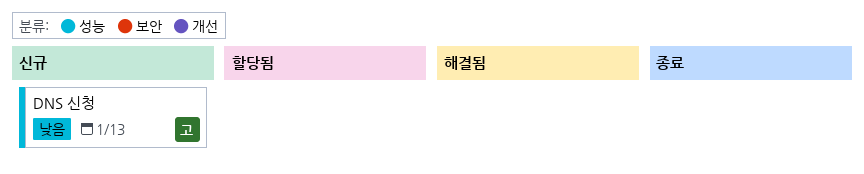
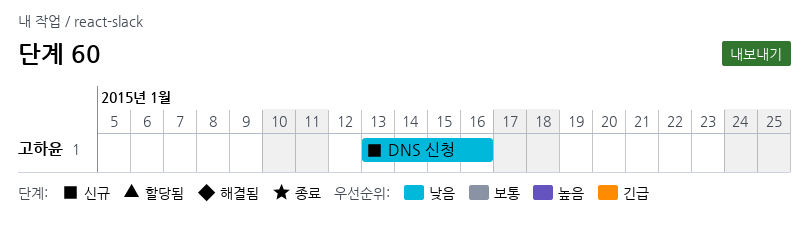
DNS 신청, due: Jan 13 -> Jan 16

